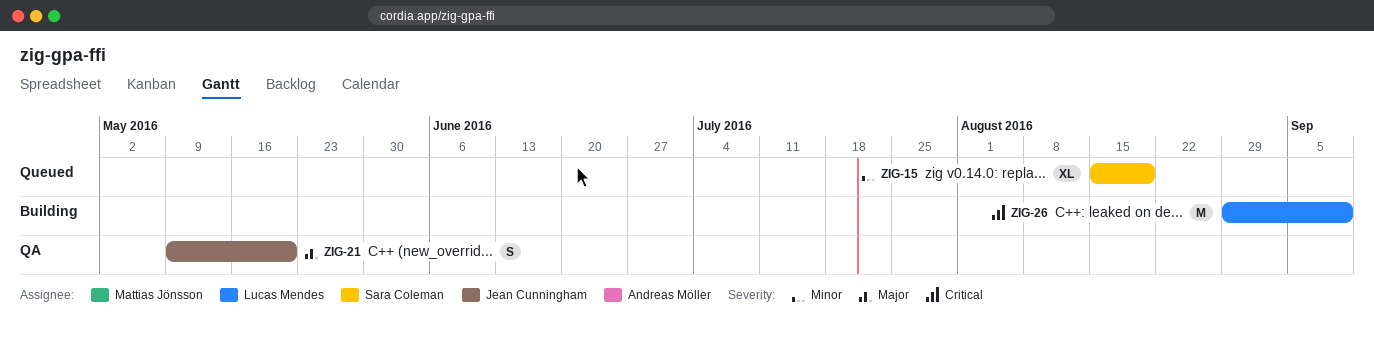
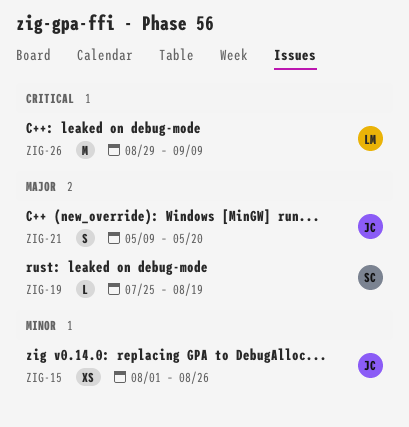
ZIG-15, owner: Sara Coleman -> Jean Cunningham
ZIG-15, estimate: XL -> XS
ZIG-15, start: Aug 15 -> Aug 1
ZIG-15, due: Aug 19 -> Aug 26
ZIG-19: none -> present

